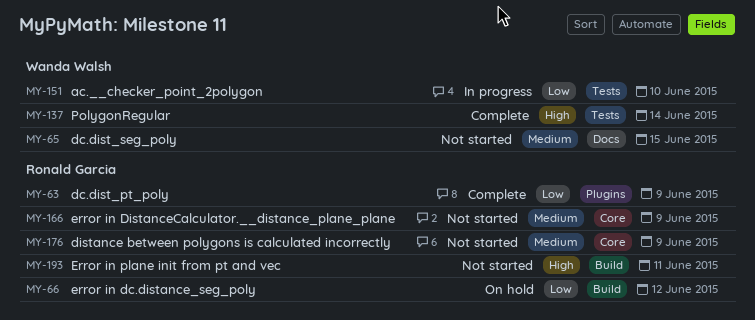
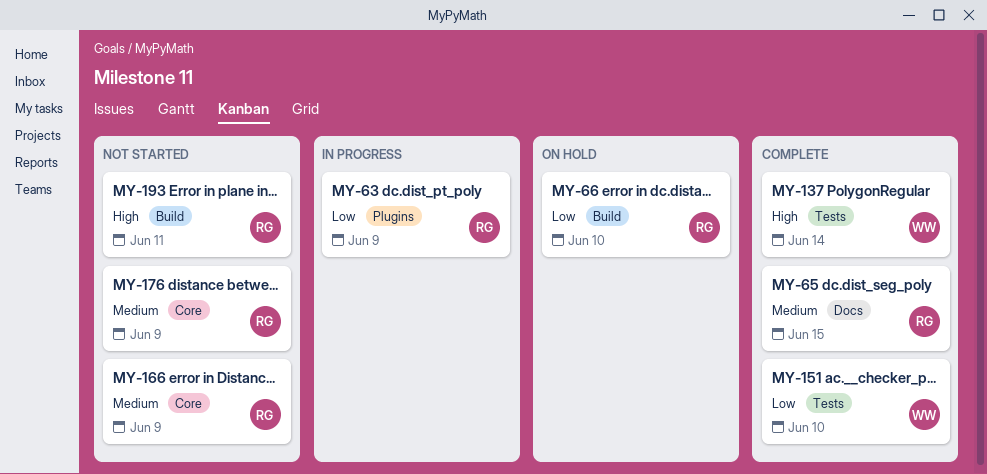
MY-63, status: Complete -> In progress
MY-65, status: Not started -> Complete
MY-65, owner: Wanda Walsh -> Ronald Garcia
MY-66, due: Jun 12 -> Jun 10
MY-151, status: In progress -> Complete

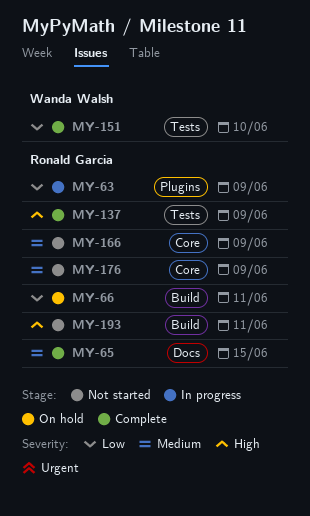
MY-66, due: Jun 10 -> Jun 11
MY-137, owner: Wanda Walsh -> Ronald Garcia
MY-137, due: Jun 14 -> Jun 9

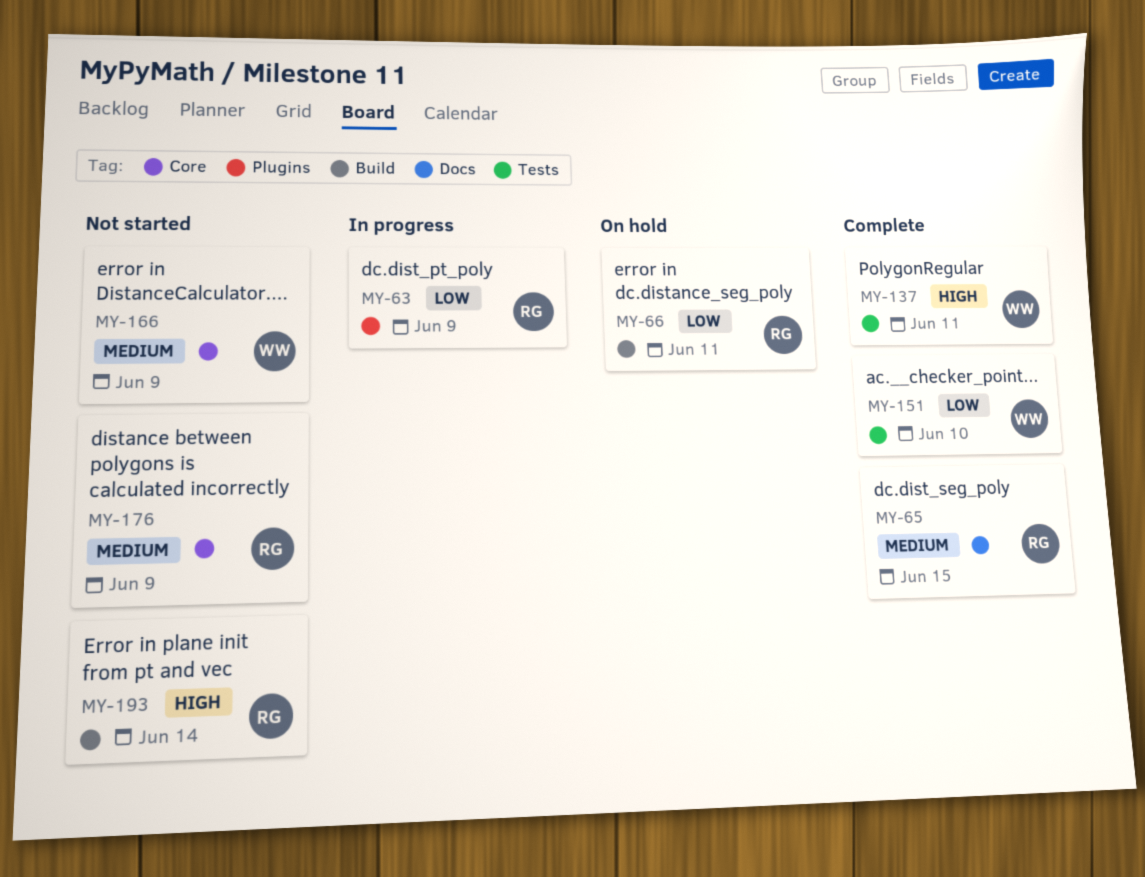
MY-137, owner: Ronald Garcia -> Wanda Walsh
MY-137, due: Jun 9 -> Jun 11
MY-166, owner: Ronald Garcia -> Wanda Walsh
MY-193, due: Jun 11 -> Jun 14

